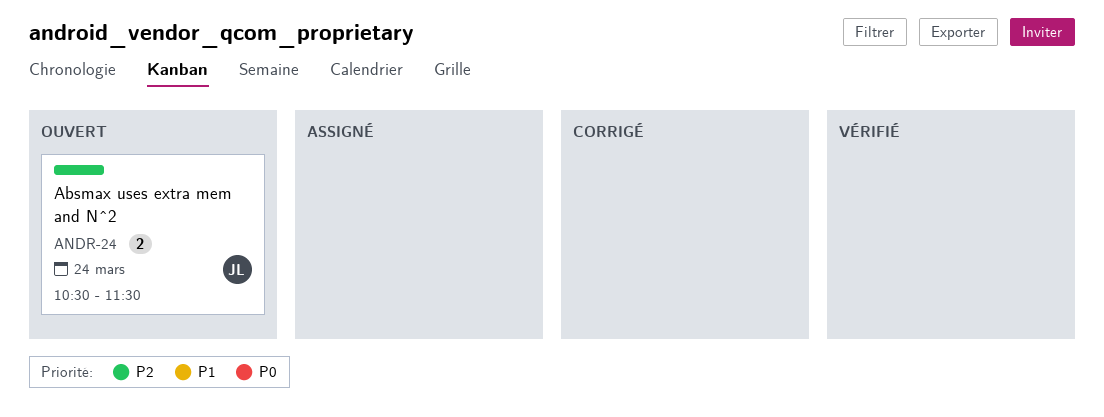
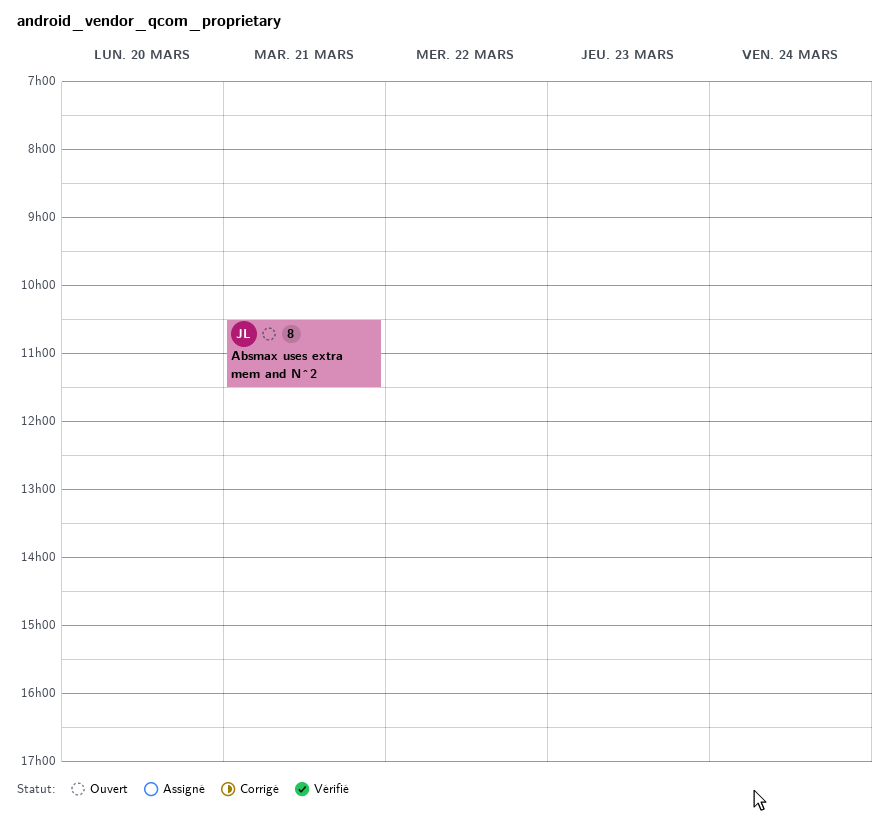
Absmax uses extra mem and N^2, estimate: 2 -> 8
Absmax uses extra mem and N^2, day: Mar 24 -> Mar 21

